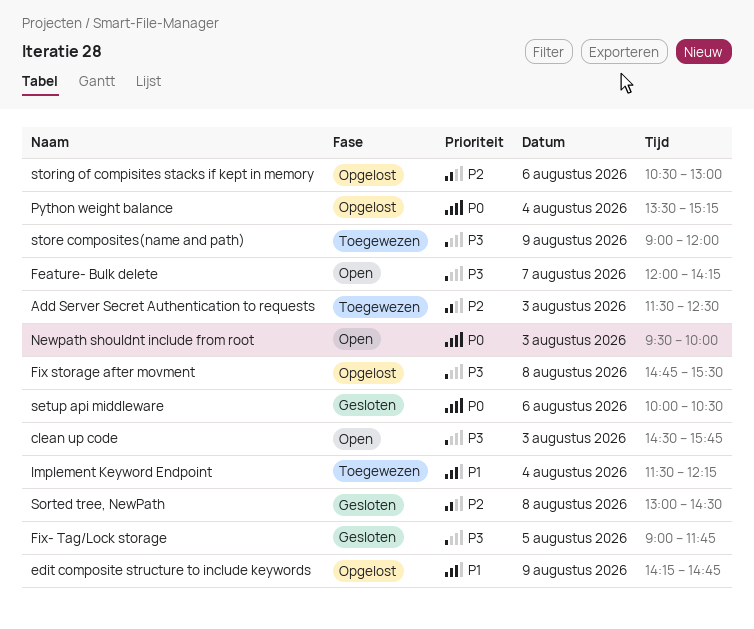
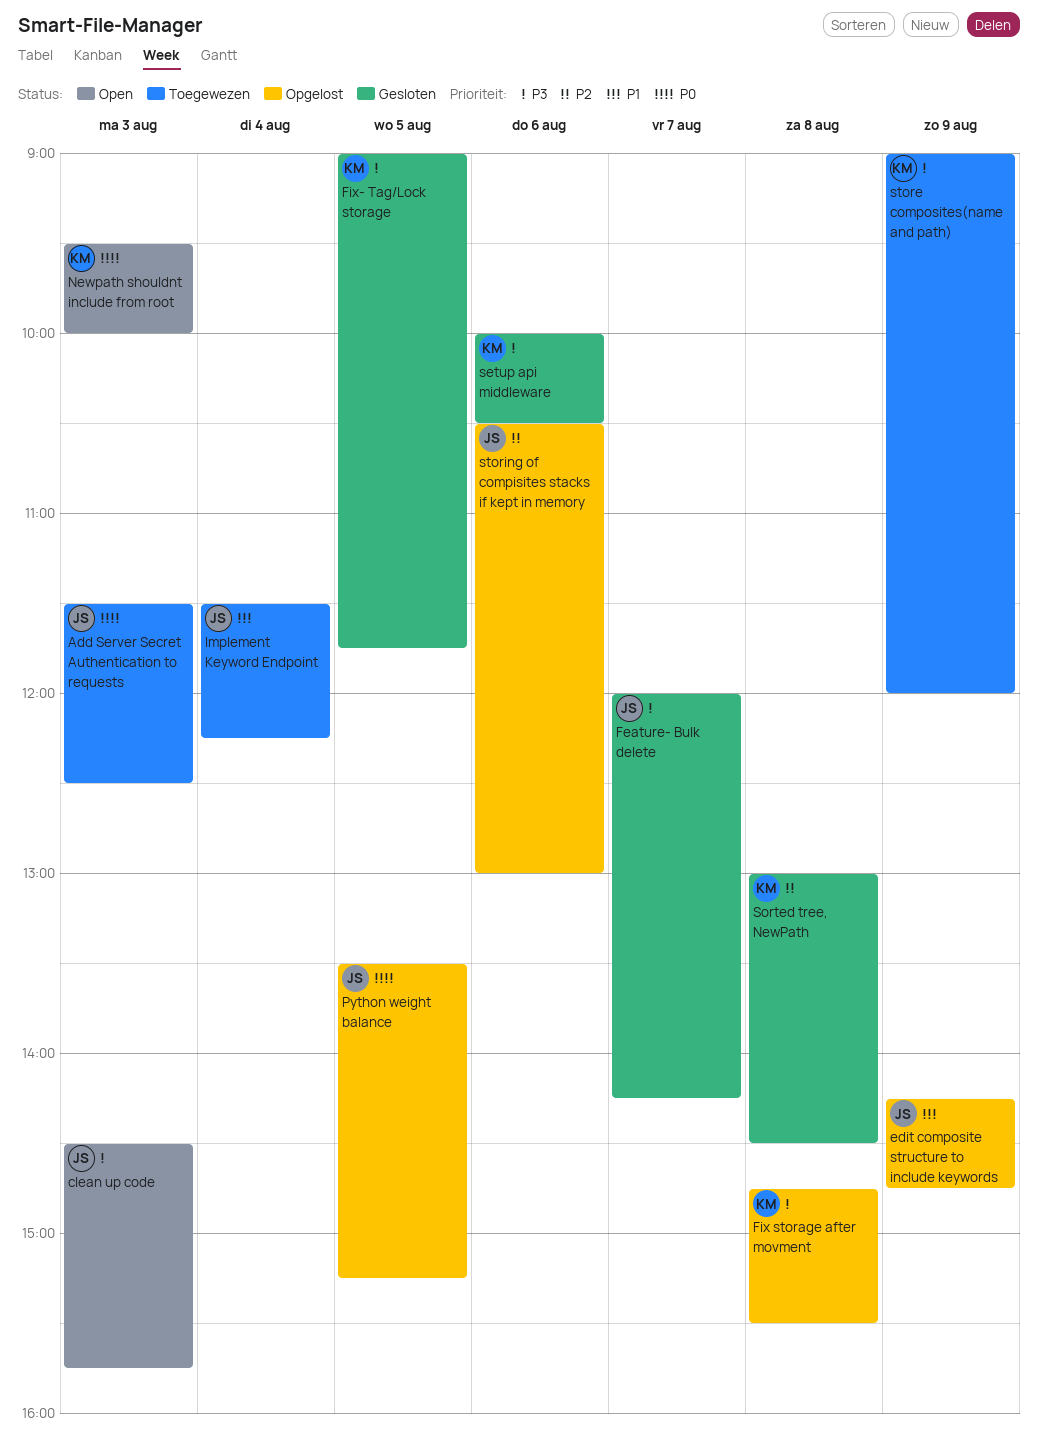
Add Server Secret Authentication to requests, priority: P2 -> P0
Feature- Bulk delete, status: Open -> Gesloten
Python weight balance, day: Aug 4 -> Aug 5
setup api middleware, priority: P0 -> P3

